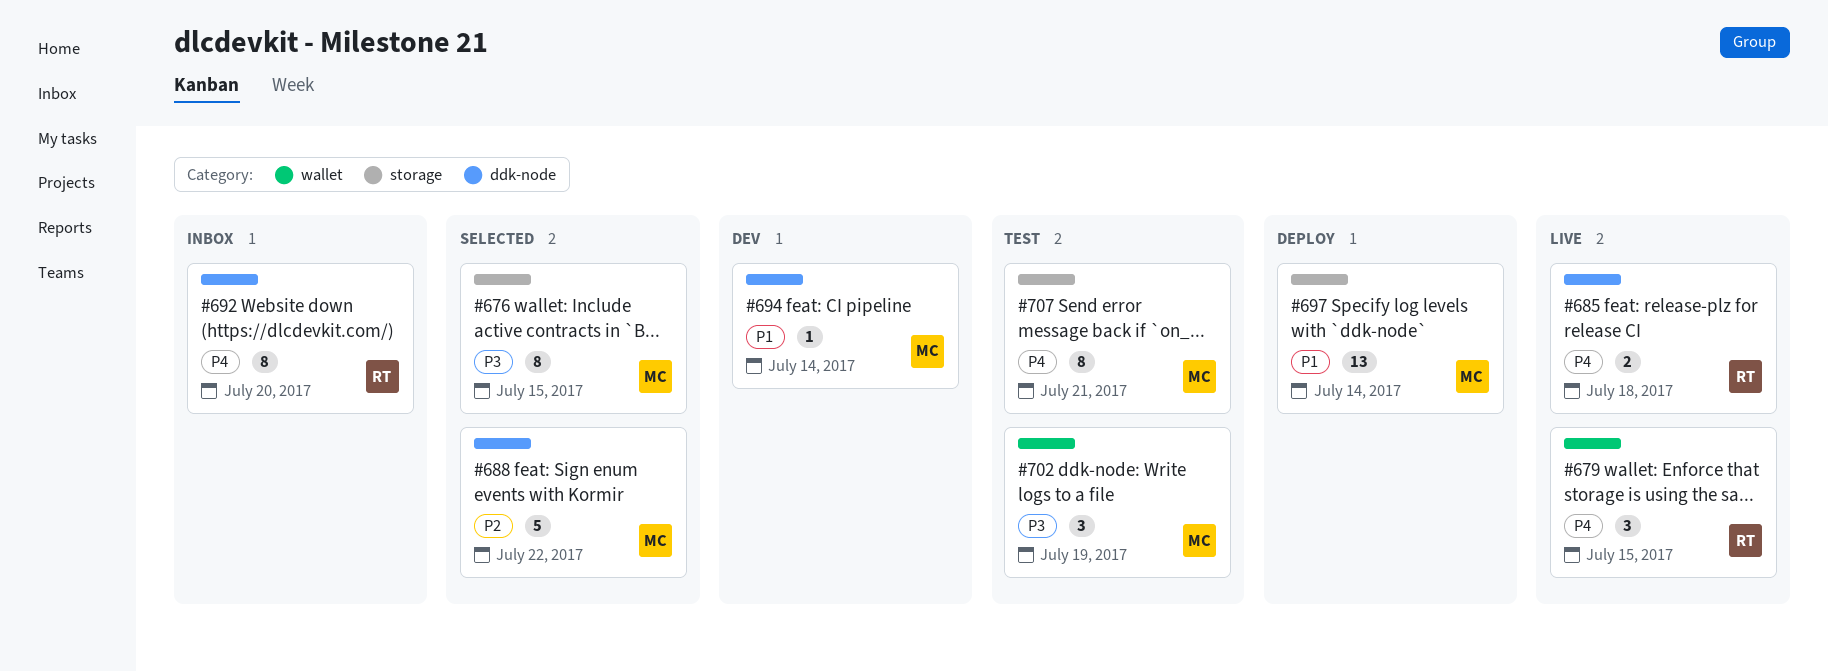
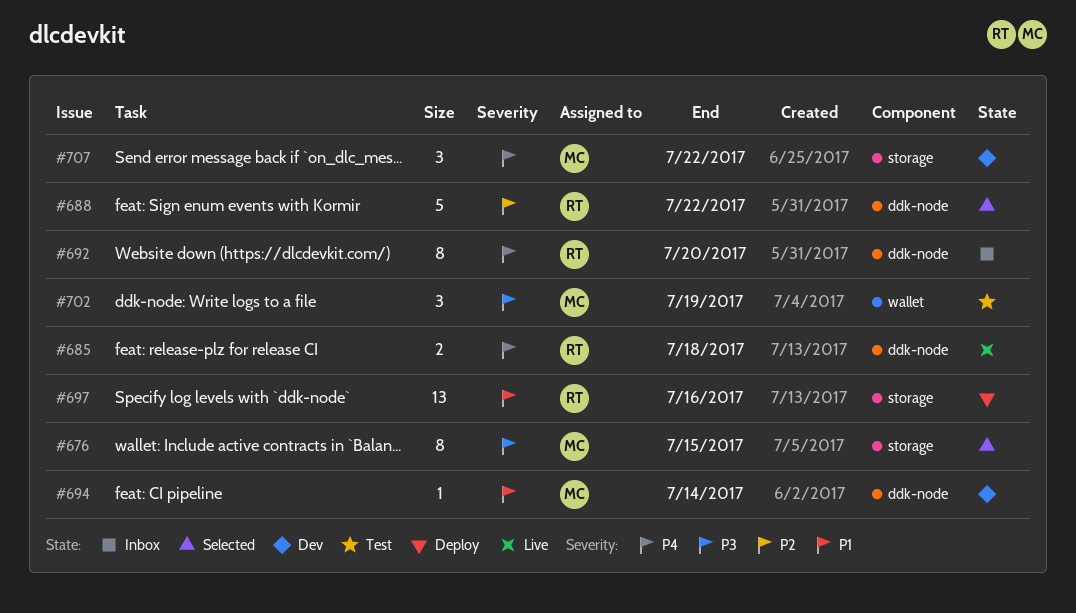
#679: present -> none
#688, owner: MC -> RT
#697, owner: MC -> RT
#697, due: Jul 14 -> Jul 16
#707, status: Test -> Dev
#707, estimate: 8 -> 3
#707, due: Jul 21 -> Jul 22

